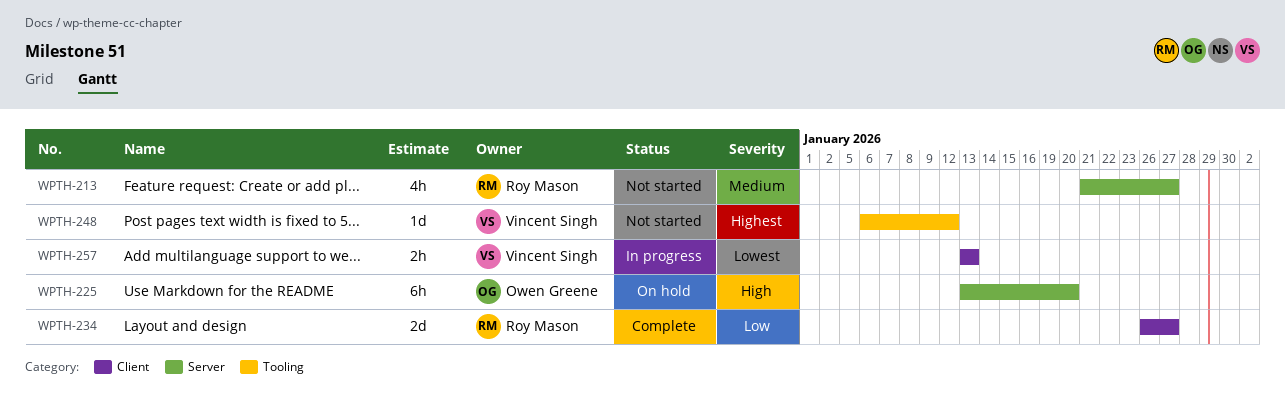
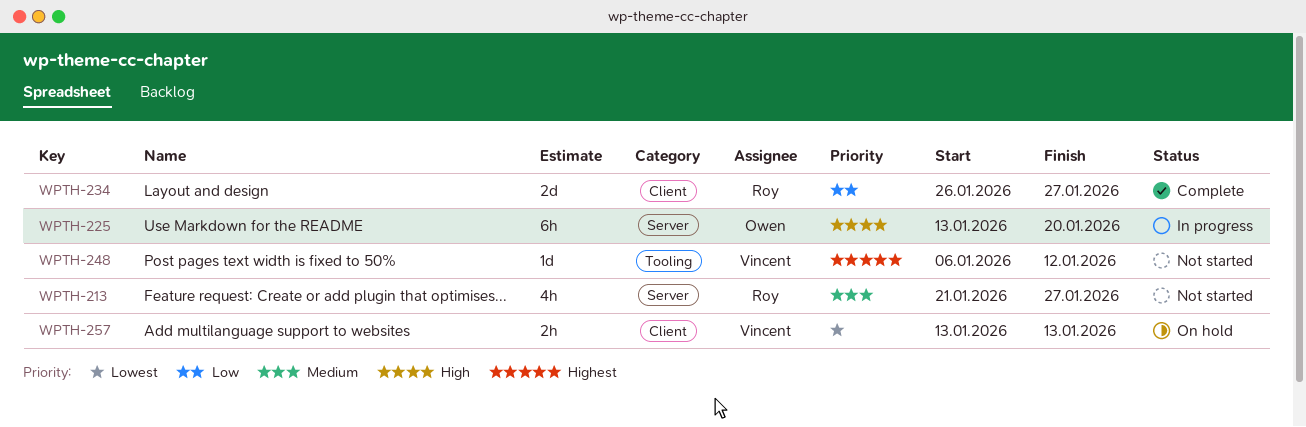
WPTH-225, status: On hold -> In progress
WPTH-257, status: In progress -> On hold

